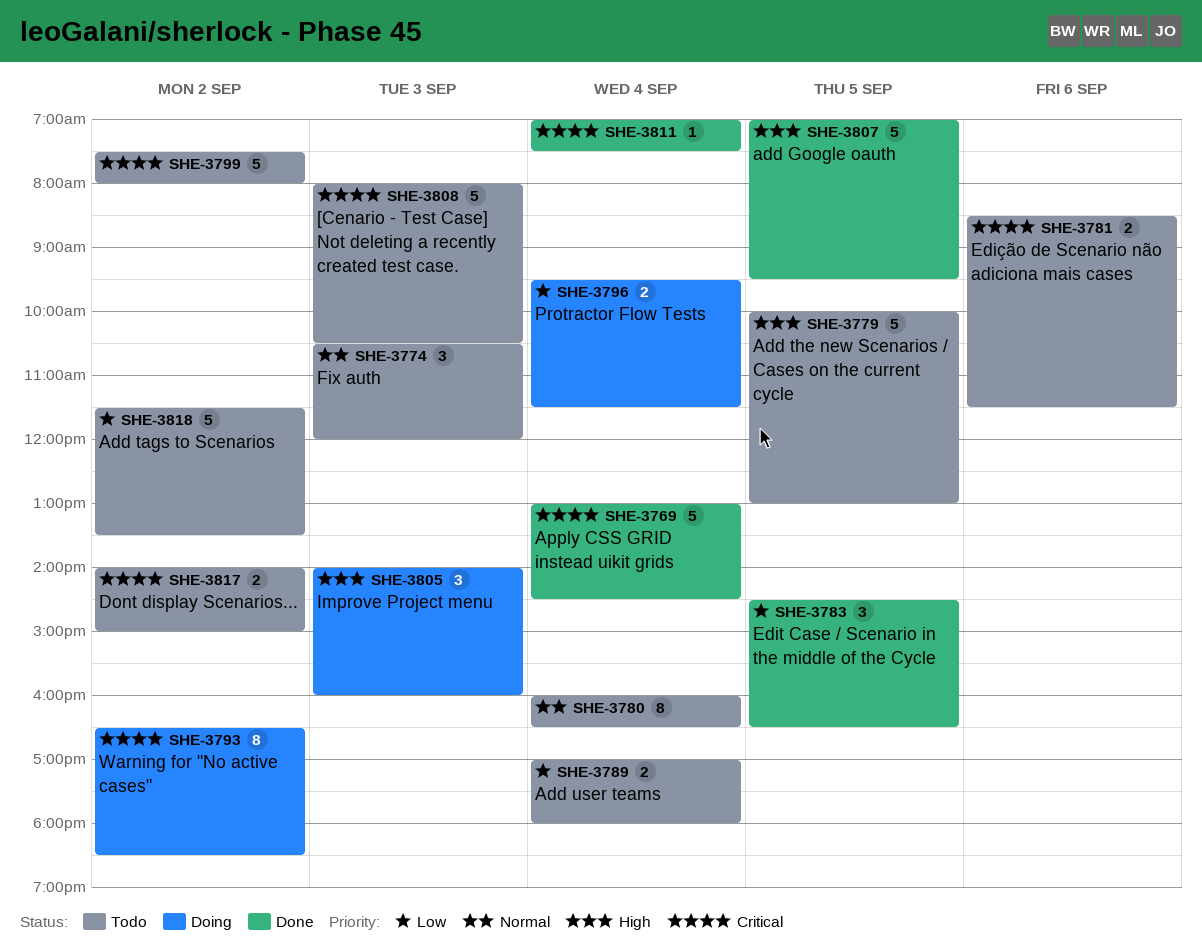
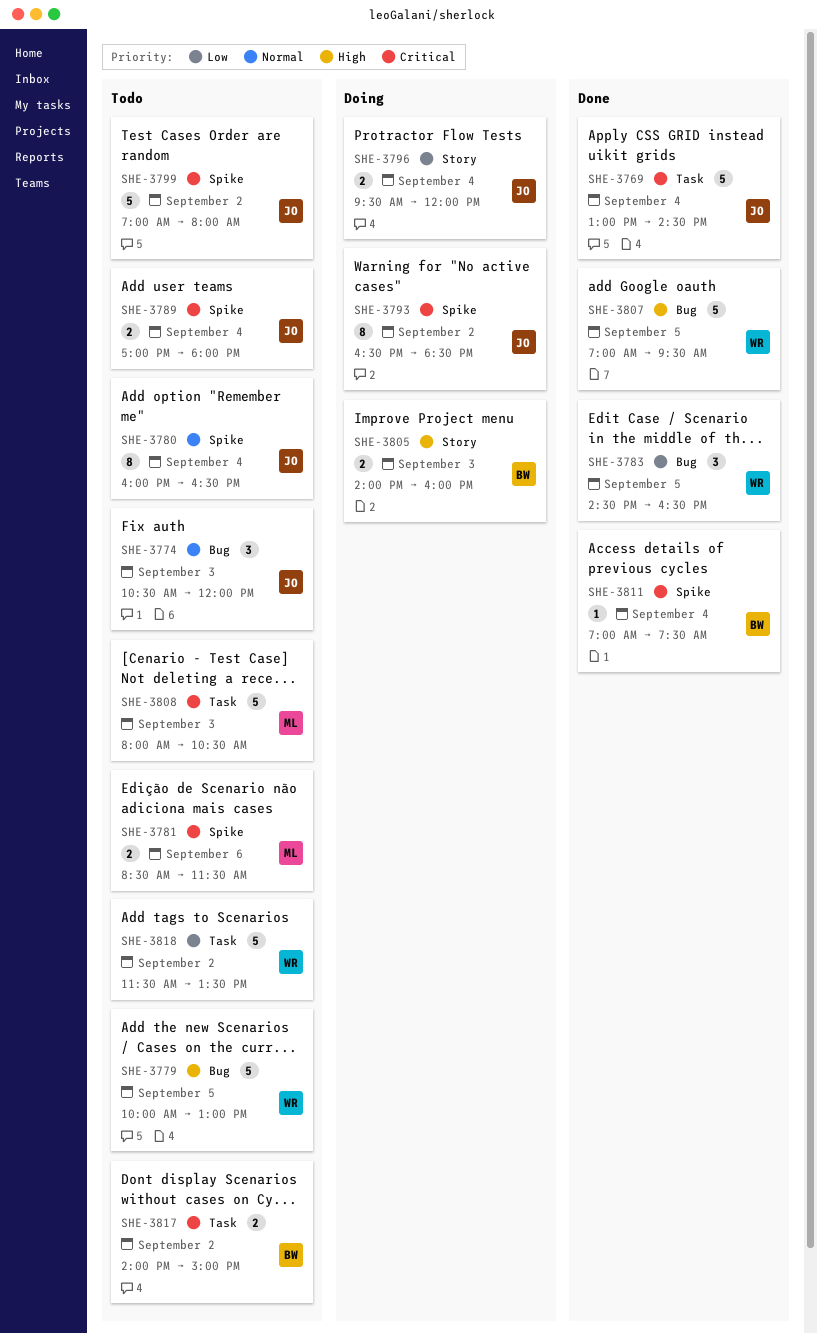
SHE-3789, priority: Low -> Critical
SHE-3796, ends: 11:30 -> 12:00
SHE-3799, begins: 07:30 -> 07:00
SHE-3805, estimate: 3 -> 2

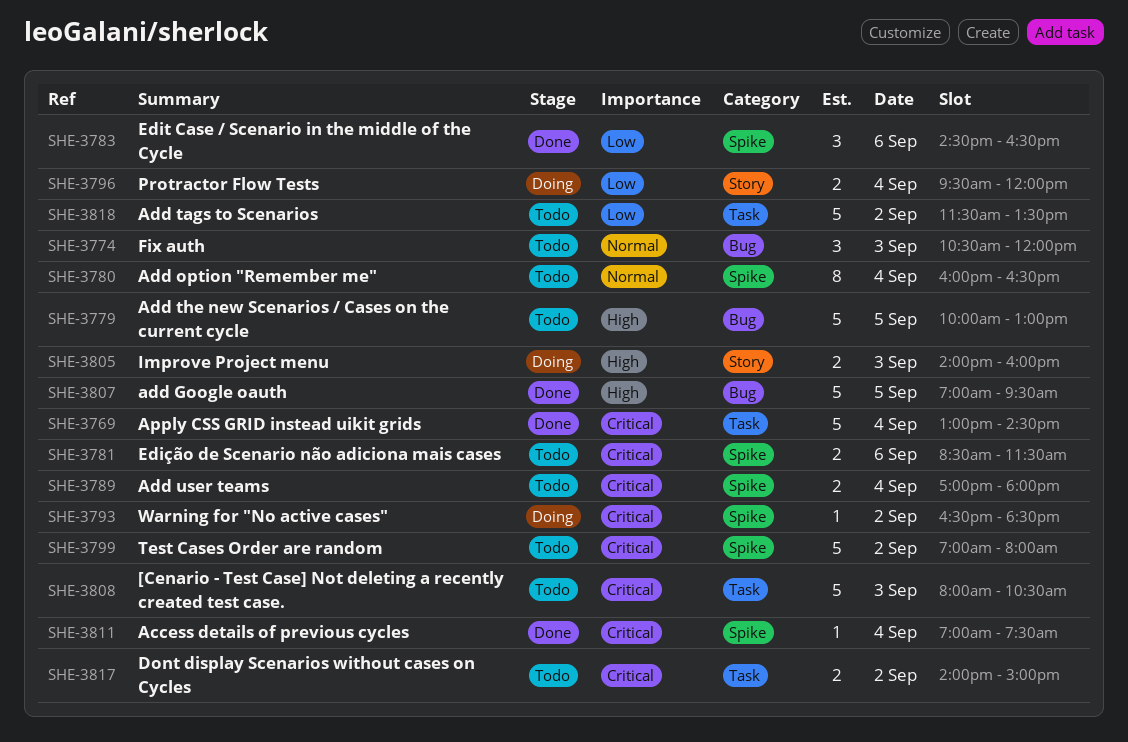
SHE-3783, label: Bug -> Spike
SHE-3783, day: Sep 5 -> Sep 6
SHE-3793, estimate: 8 -> 1

